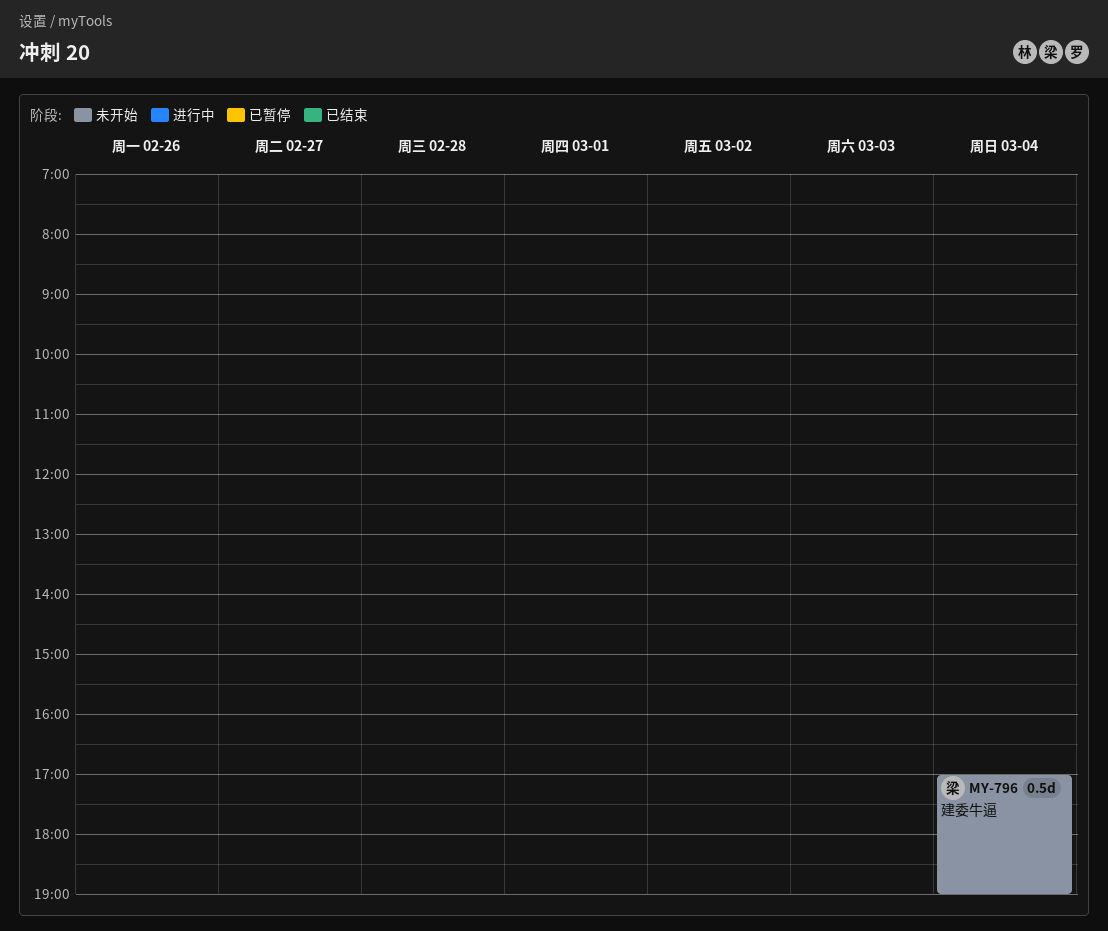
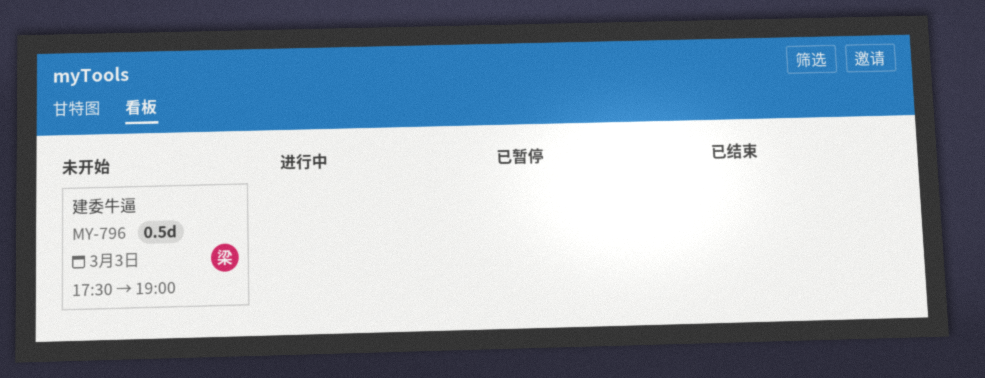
MY-796, day: Mar 4 -> Mar 3
MY-796, begins: 17:00 -> 17:30

